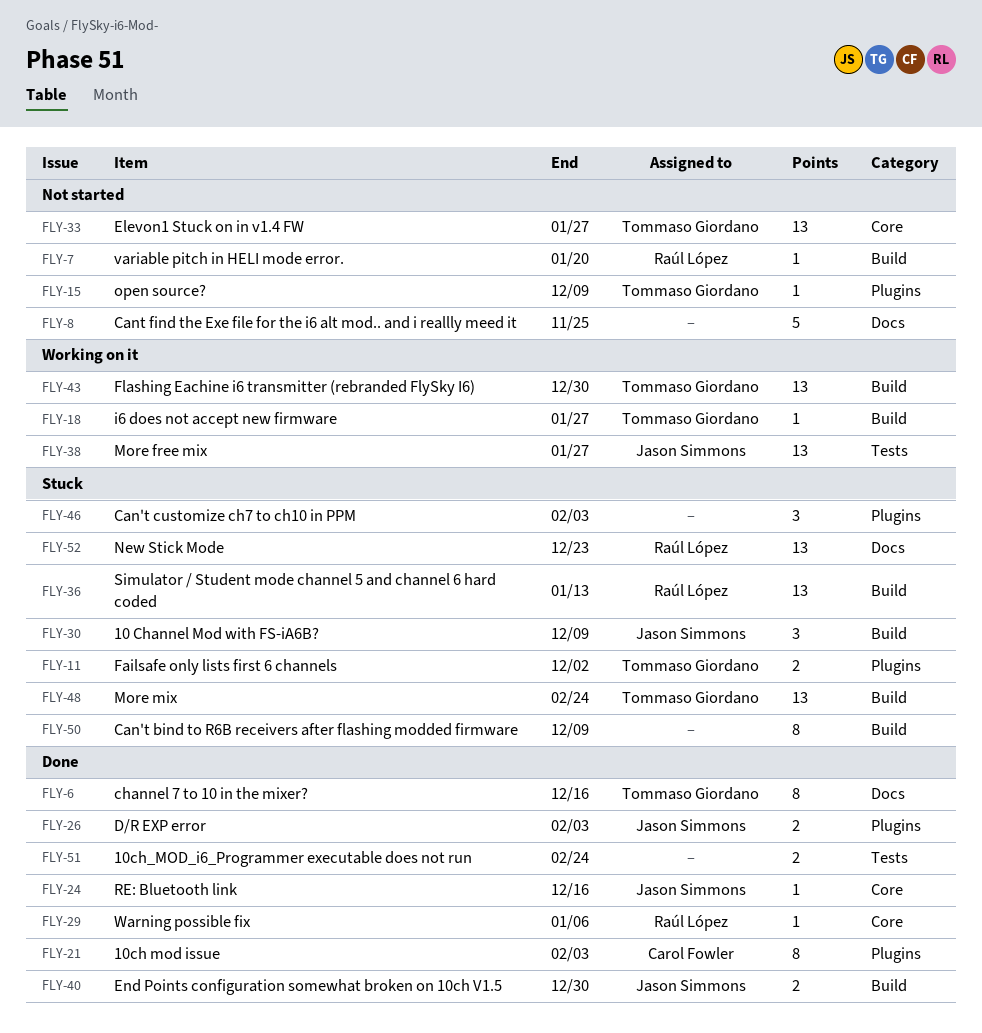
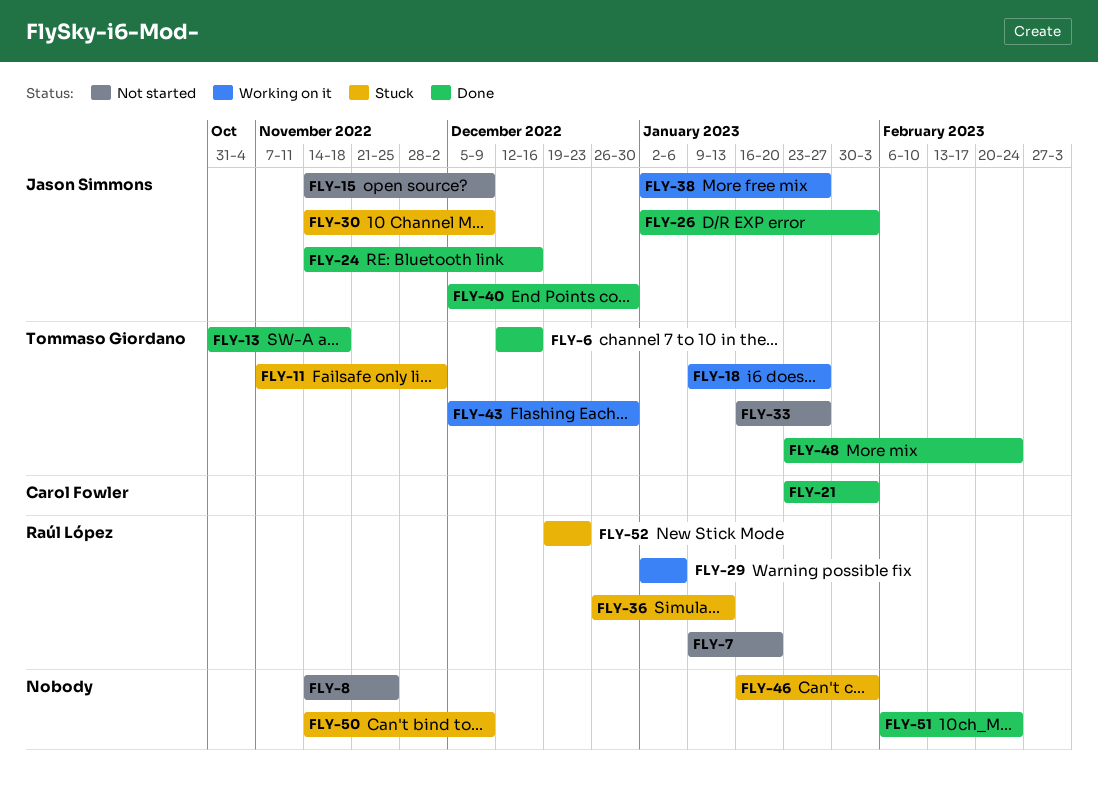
FLY-13: none -> present
FLY-15, owner: Tommaso Giordano -> Jason Simmons
FLY-29, status: Done -> Working on it
FLY-48, status: Stuck -> Done

